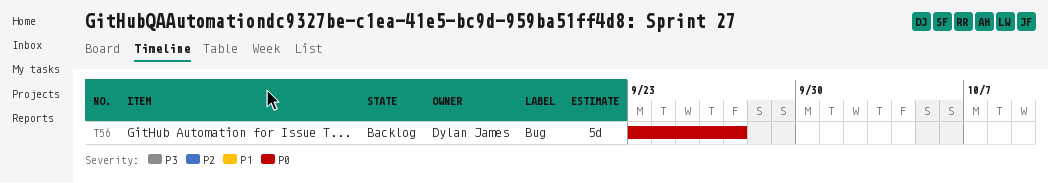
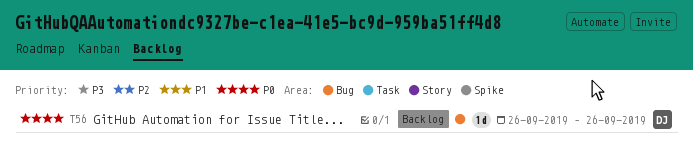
T56, estimate: 5d -> 1d
T56, start: Sep 23 -> Sep 26
T56, due: Sep 27 -> Sep 26

